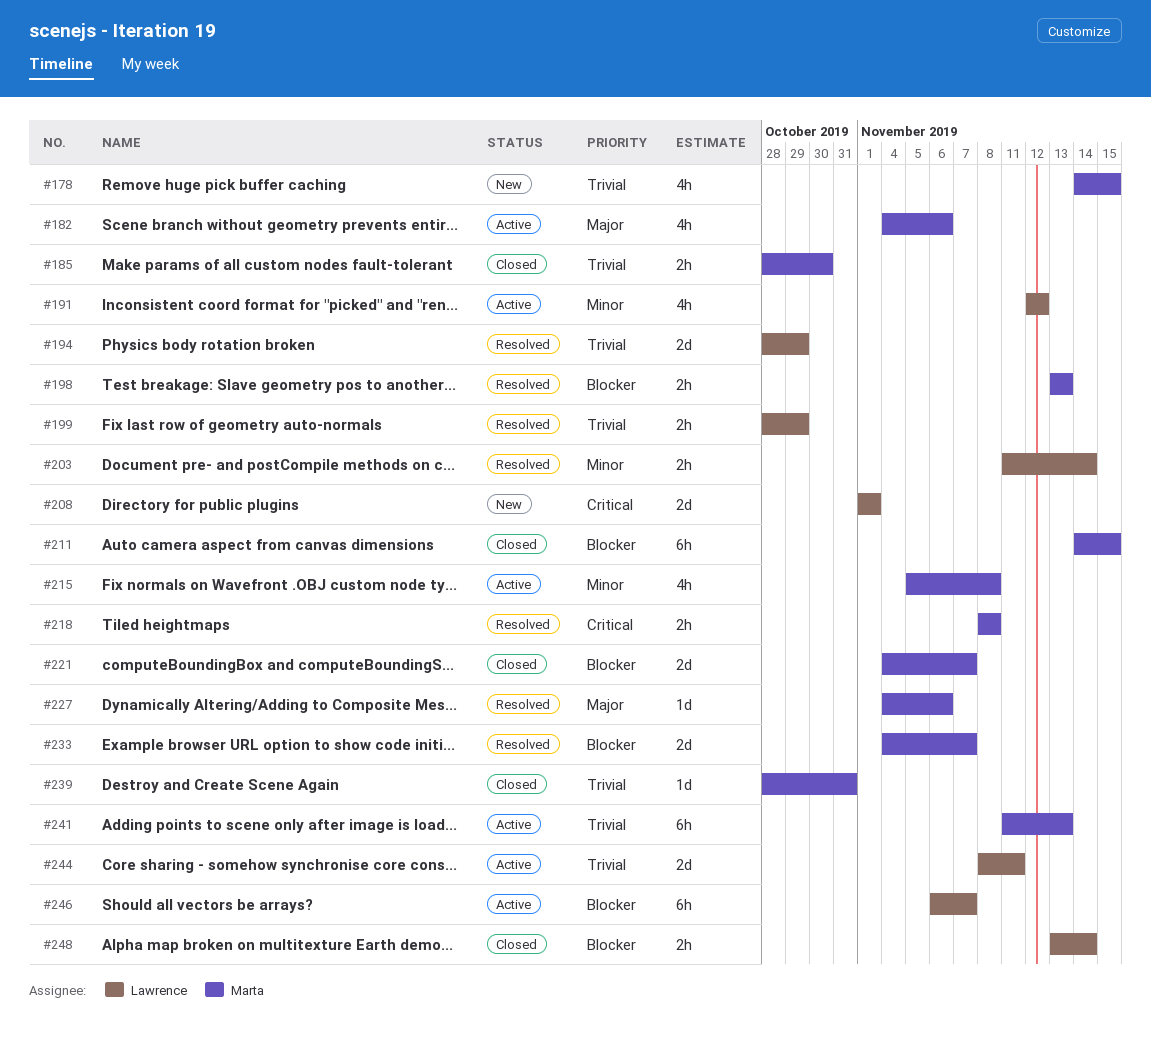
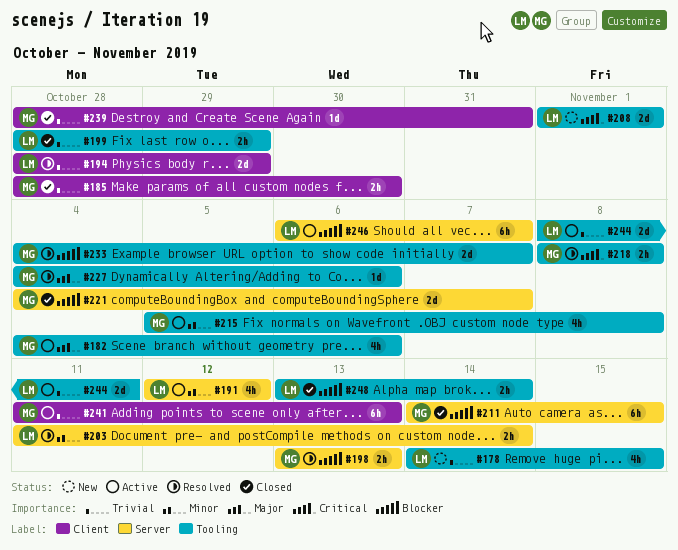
#178, owner: Marta -> Lawrence
#199, status: Resolved -> Closed

